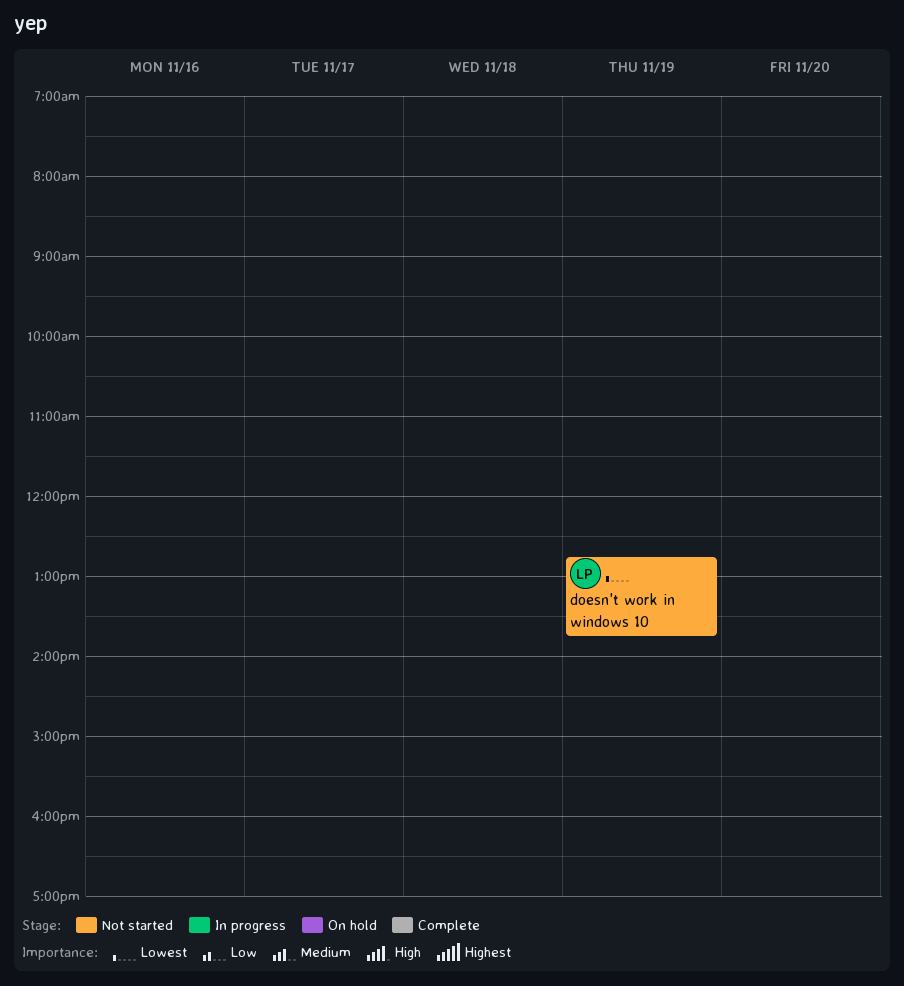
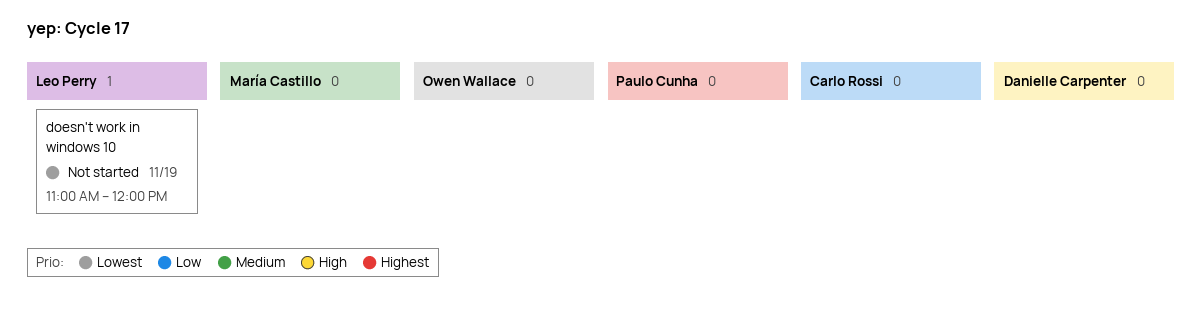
doesn't work in windows 10, begins: 12:45 -> 11:00
doesn't work in windows 10, ends: 13:45 -> 12:00

